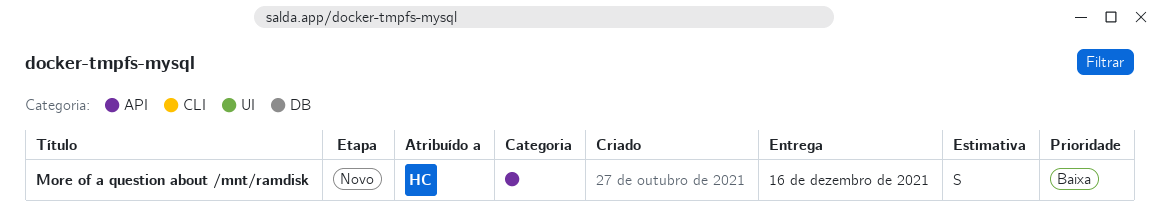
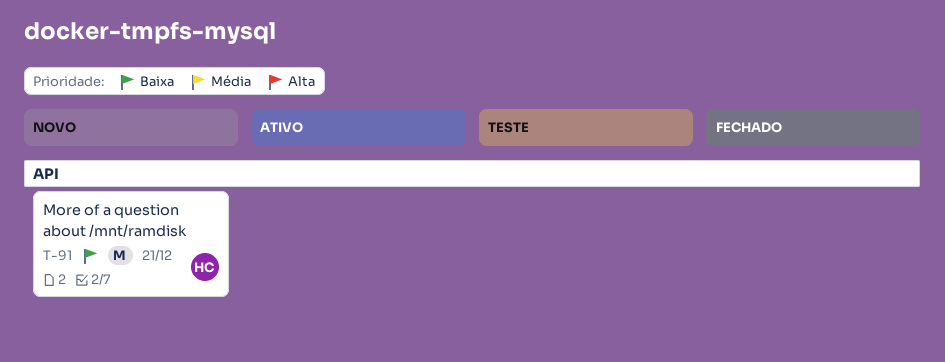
More of a question about /mnt/ramdisk, estimate: S -> M
More of a question about /mnt/ramdisk, due: Dec 16 -> Dec 21

